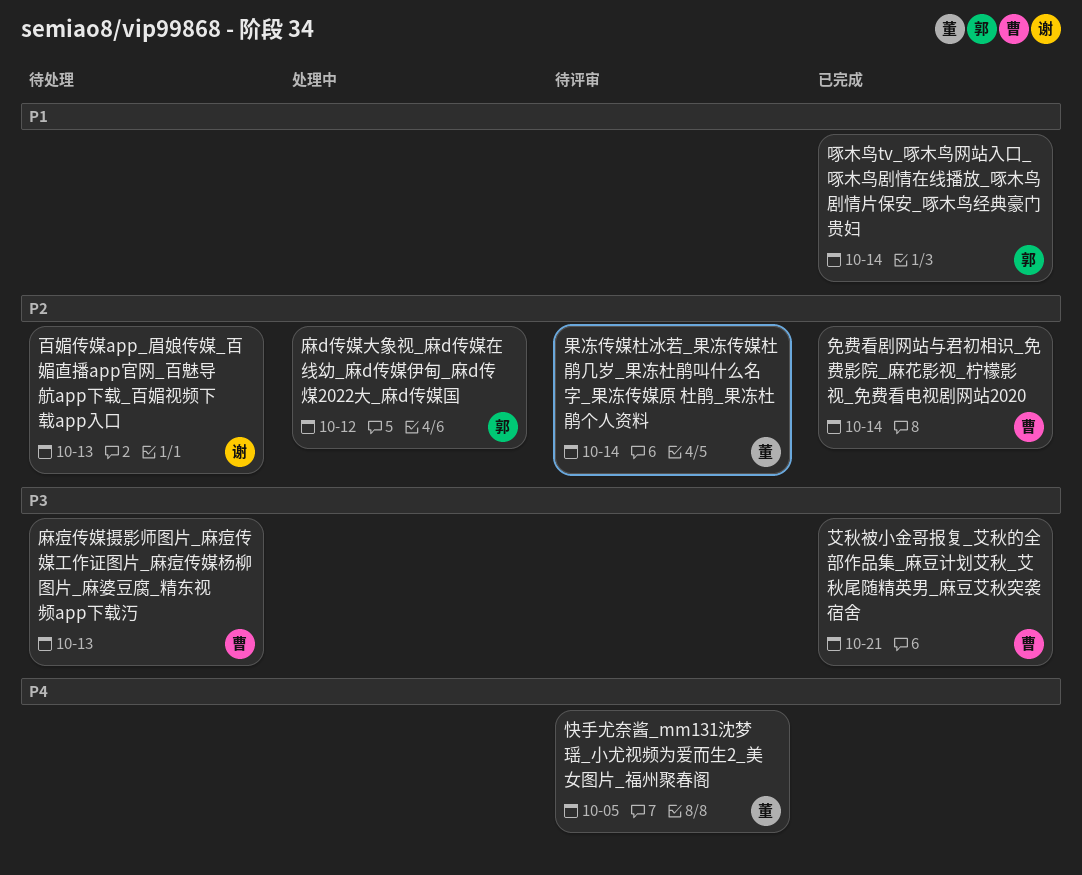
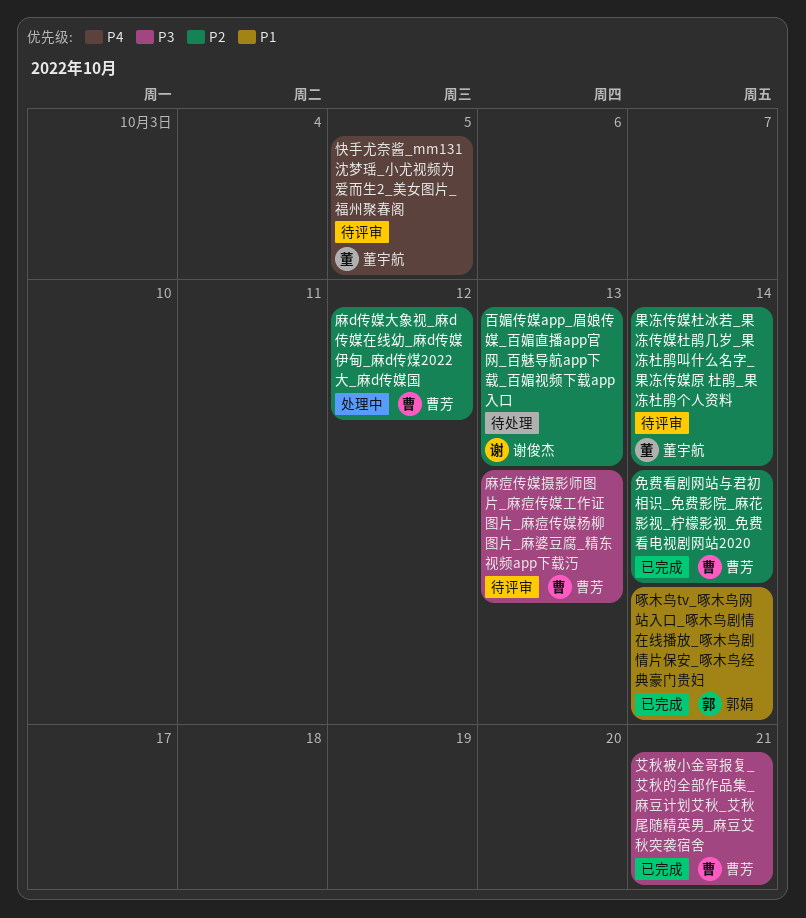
麻d传媒大象视_麻d传媒在线幼_麻d传媒伊甸_麻d传煤2022大_麻d传媒国, owner: 郭娟 -> 曹芳
麻痘传媒摄影师图片_麻痘传媒工作证图片_麻痘传媒杨柳图片_麻婆豆腐_精东视频app下载汅, status: 待处理 -> 待评审

